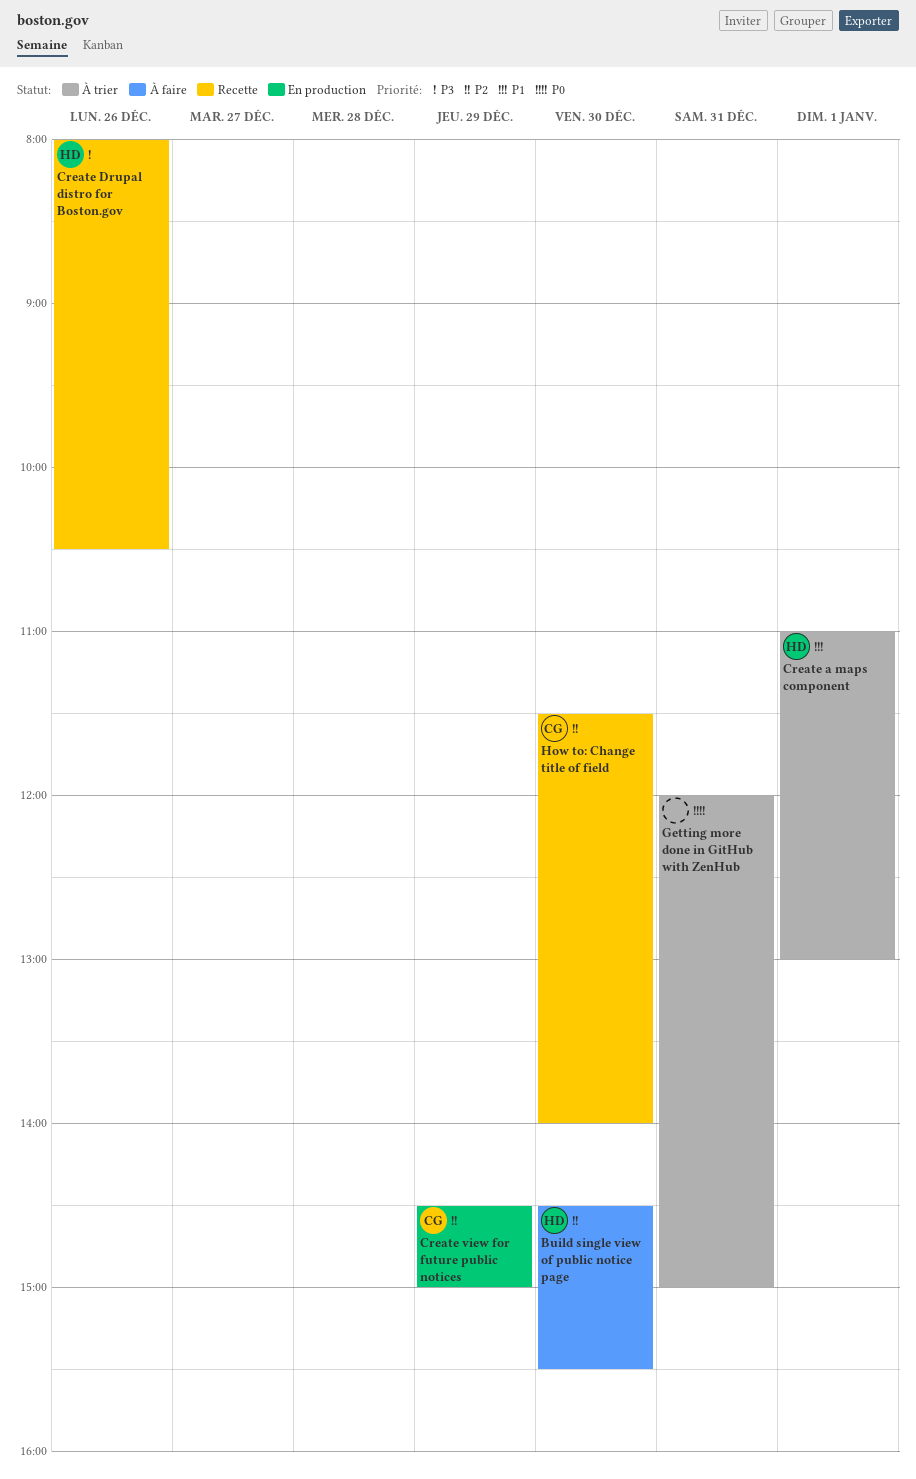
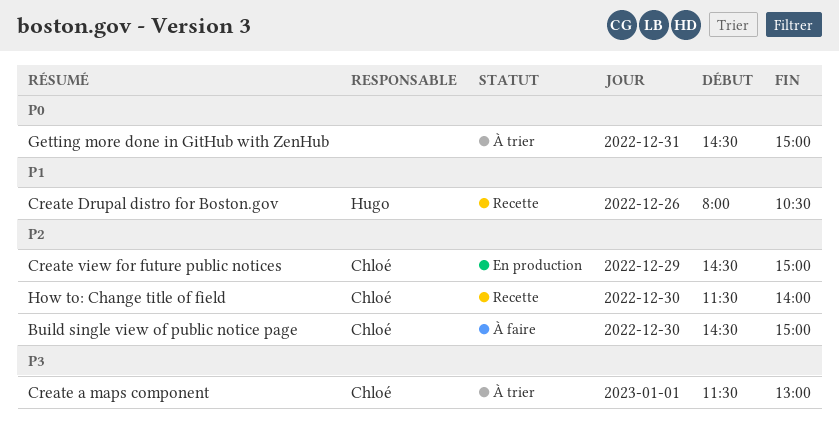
Build single view of public notice page, owner: Hugo -> Chloé
Build single view of public notice page, ends: 15:30 -> 15:00
Create a maps component, owner: Hugo -> Chloé
Create a maps component, priority: P1 -> P3
Create a maps component, begins: 11:00 -> 11:30
Create Drupal distro for Boston.gov, priority: P3 -> P1
Getting more done in GitHub with ZenHub, begins: 12:00 -> 14:30

